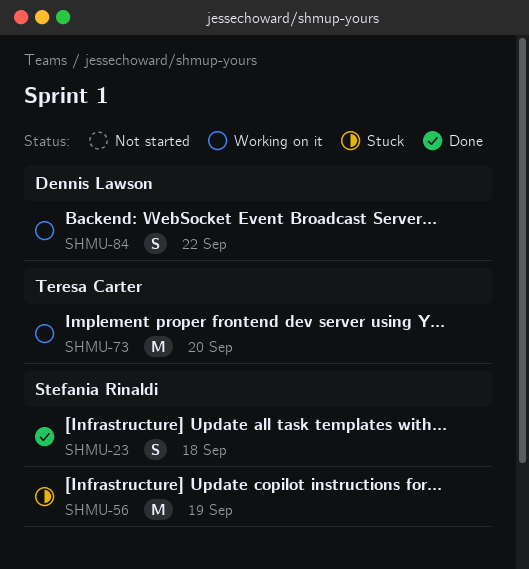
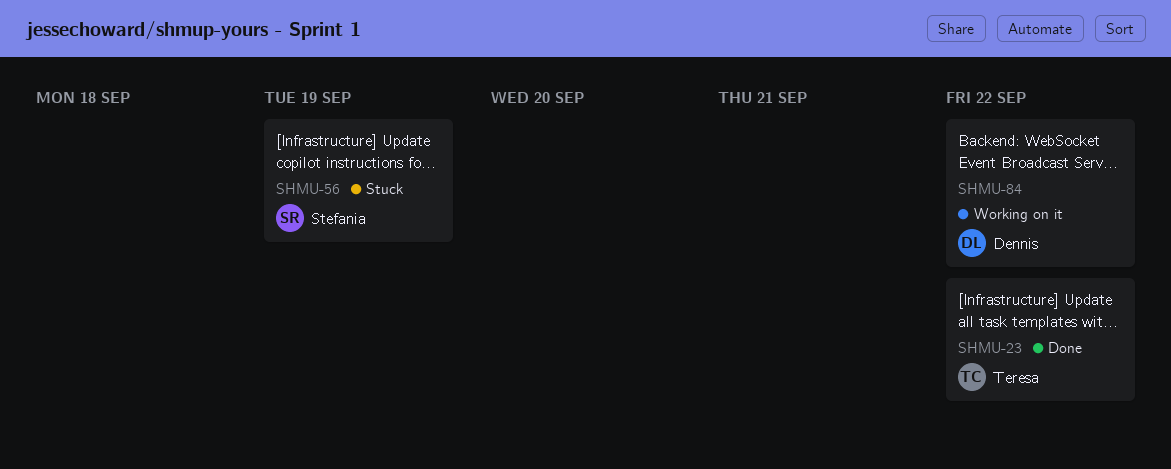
SHMU-23, owner: Stefania Rinaldi -> Teresa Carter
SHMU-23, due: Sep 18 -> Sep 22
SHMU-73: present -> none

